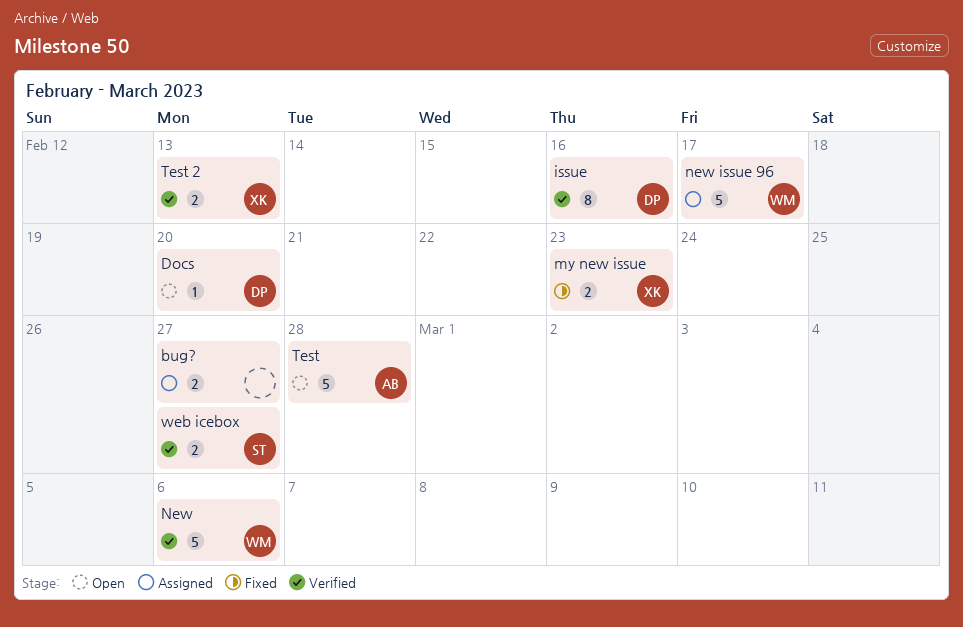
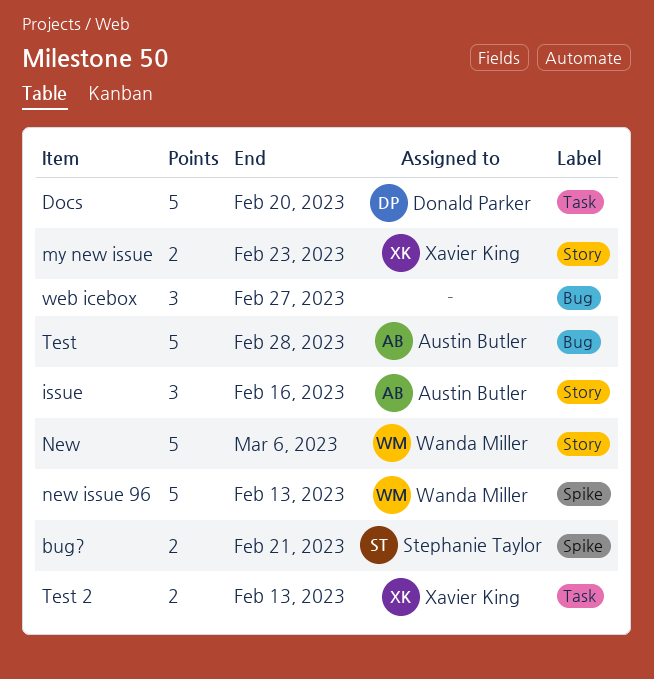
bug?, owner: none -> Stephanie Taylor
bug?, due: Feb 27 -> Feb 21
Docs, estimate: 1 -> 5
issue, owner: Donald Parker -> Austin Butler
issue, estimate: 8 -> 3
new issue 96, due: Feb 17 -> Feb 13
web icebox, owner: Stephanie Taylor -> none
web icebox, estimate: 2 -> 3

